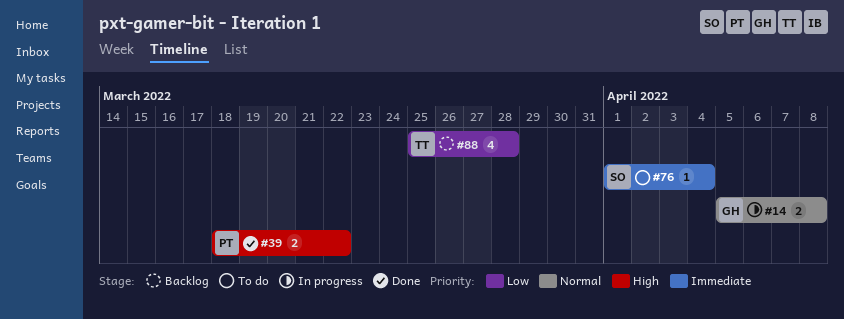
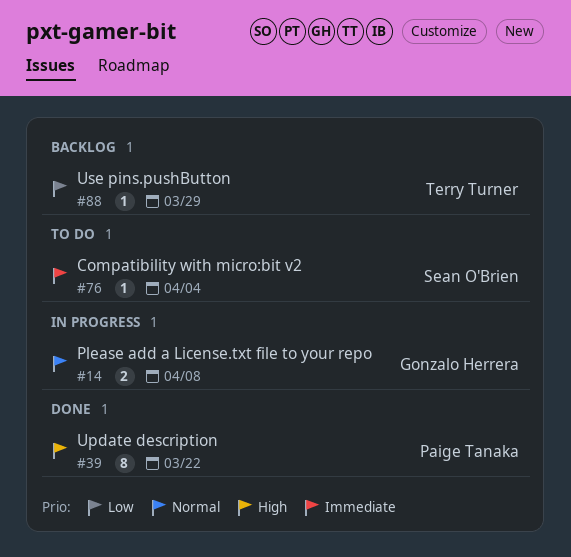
#39, estimate: 2 -> 8
#88, estimate: 4 -> 1
#88, due: Mar 28 -> Mar 29

